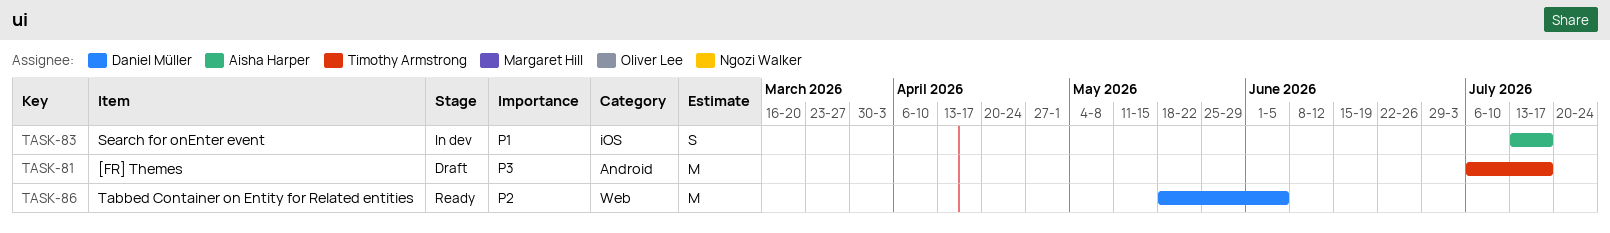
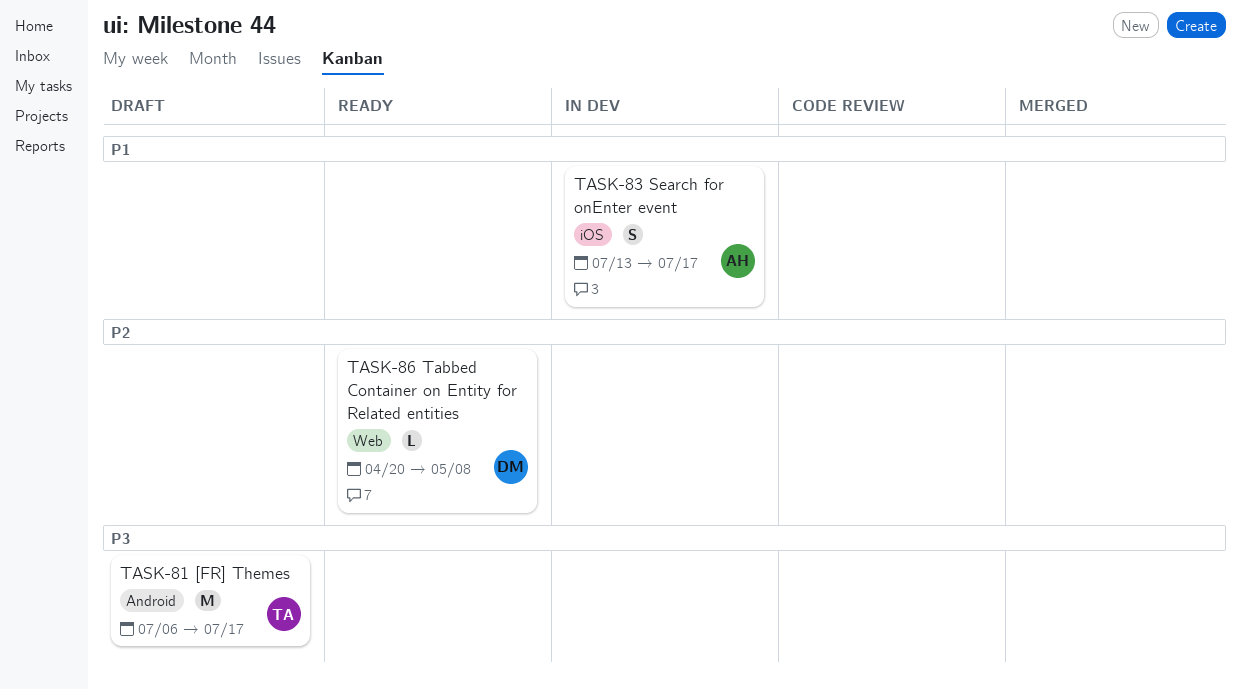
TASK-86, estimate: M -> L
TASK-86, start: May 18 -> Apr 20
TASK-86, due: Jun 5 -> May 8

